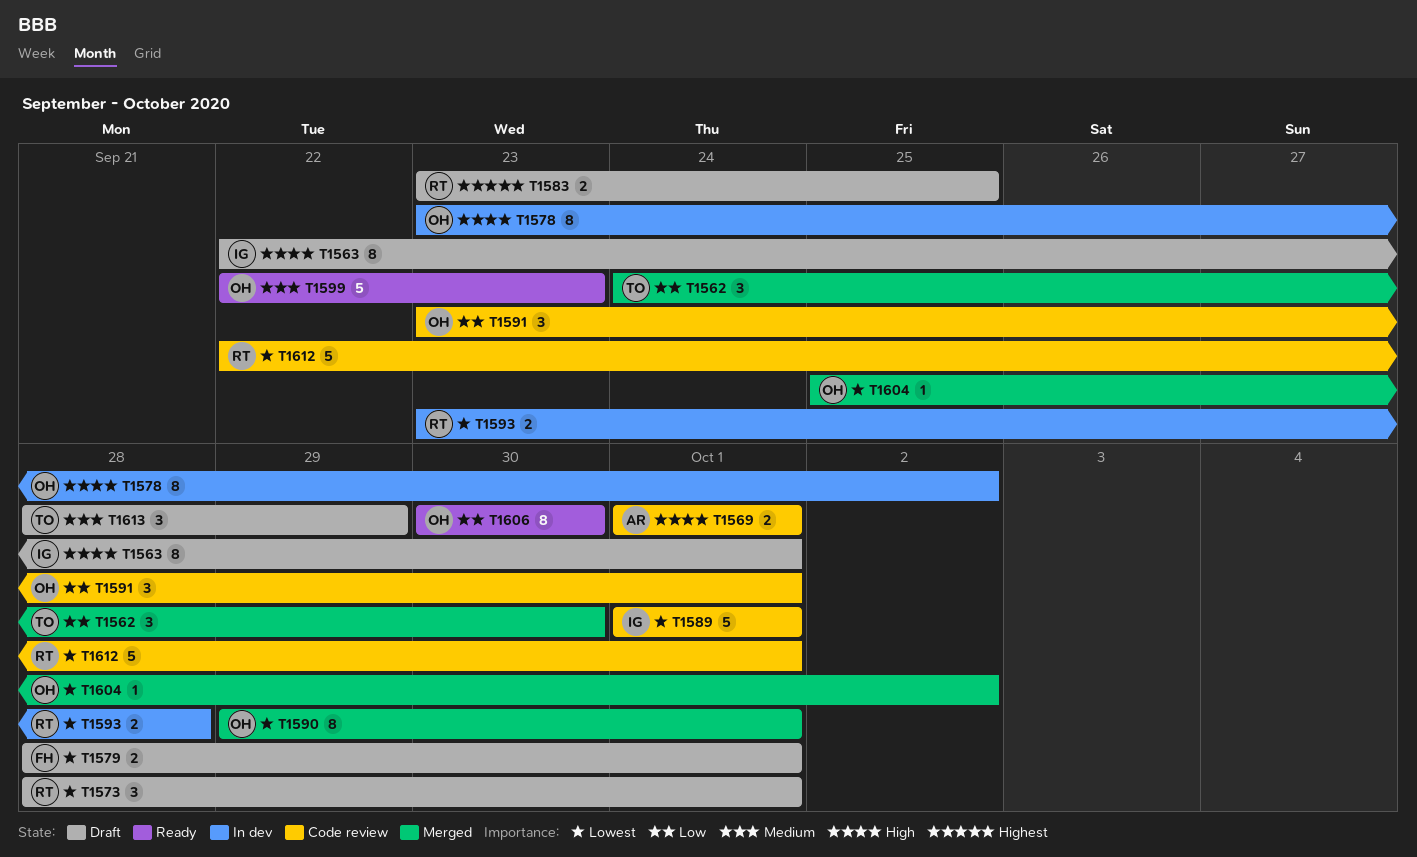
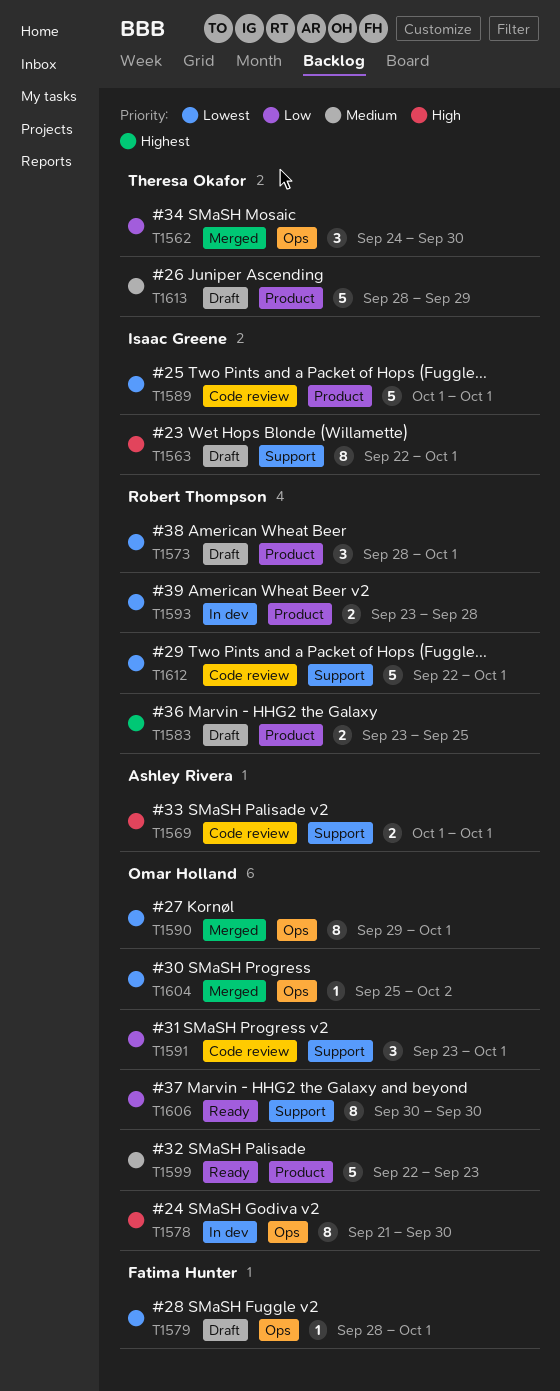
T1578, start: Sep 23 -> Sep 21
T1578, due: Oct 2 -> Sep 30
T1579, estimate: 2 -> 1
T1613, estimate: 3 -> 5

